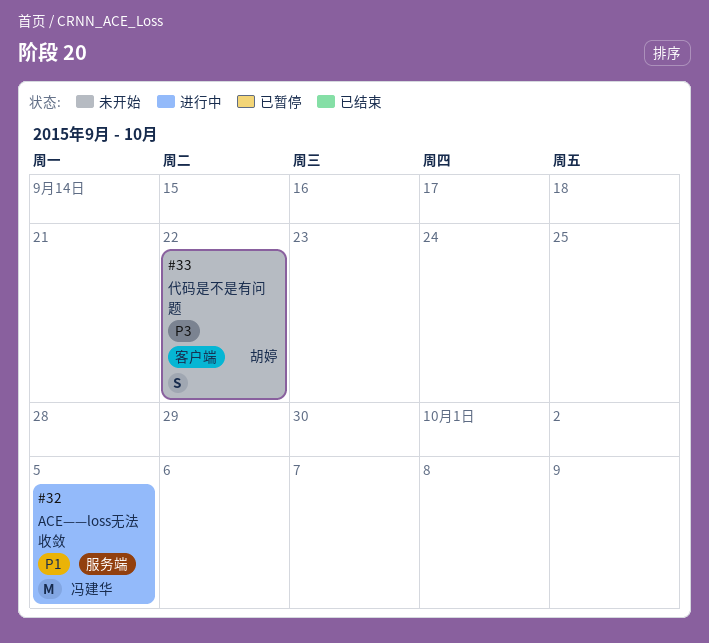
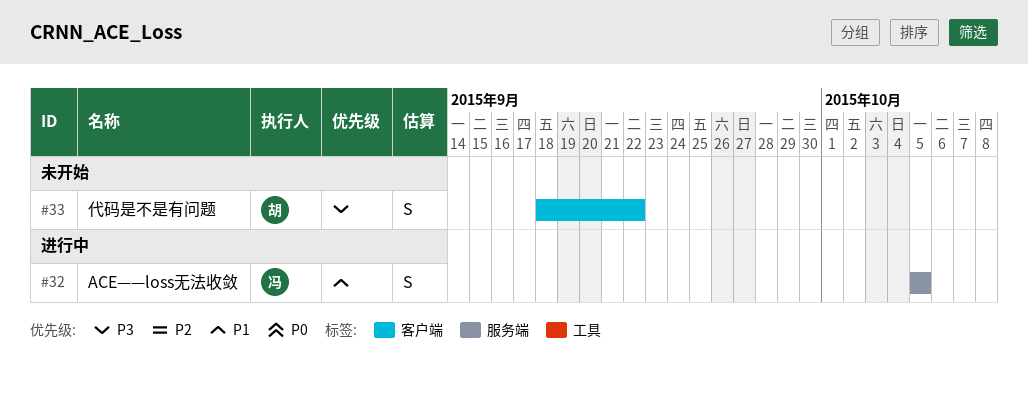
#32, estimate: M -> S

